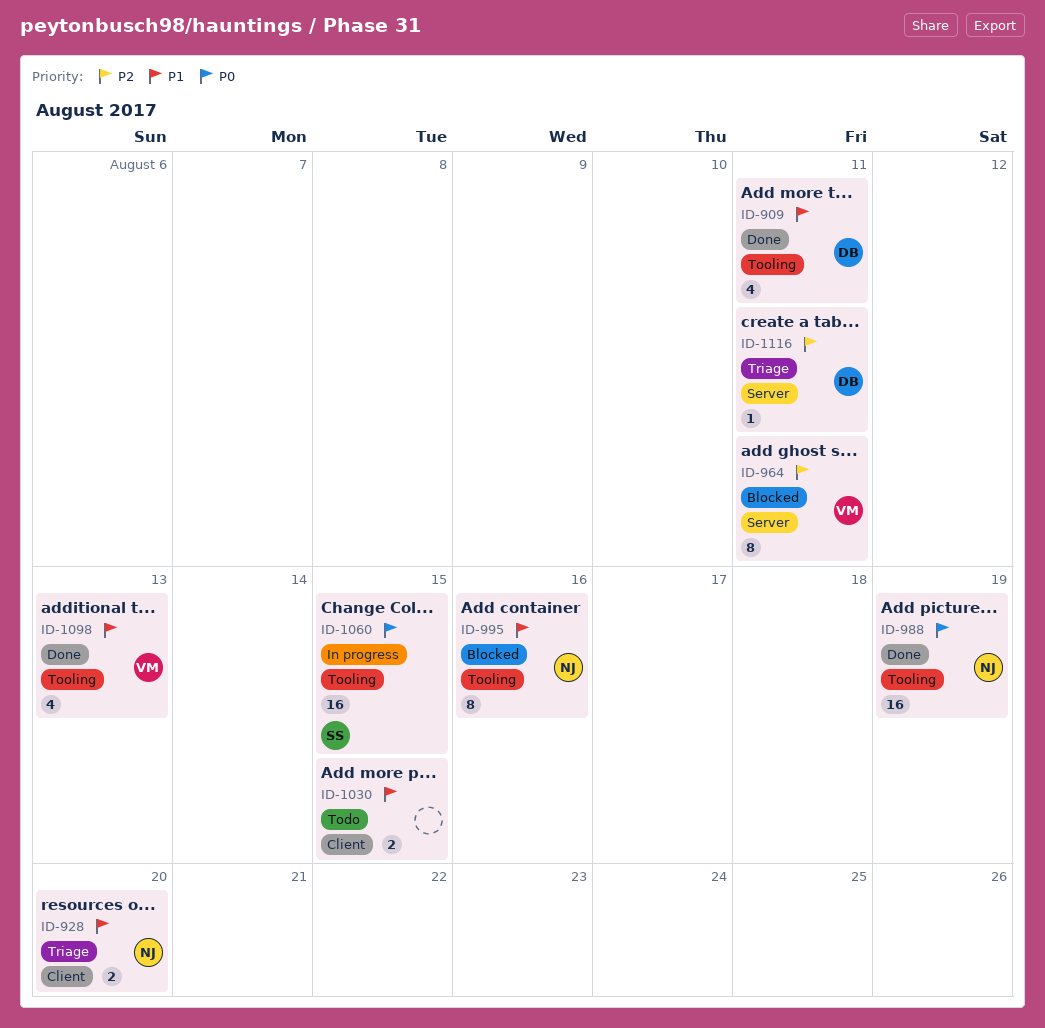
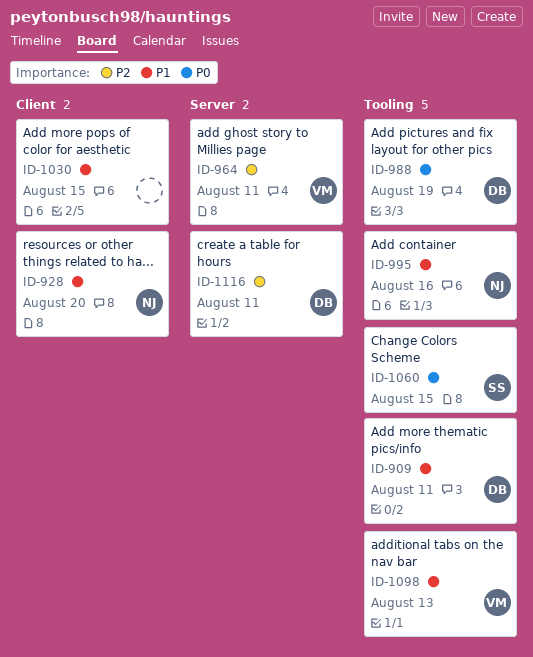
ID-988, owner: NJ -> DB

